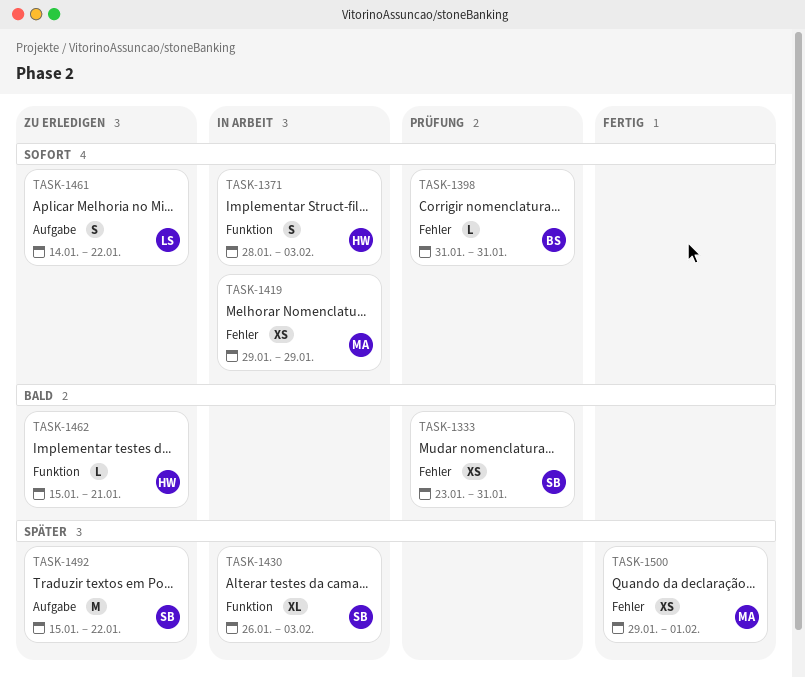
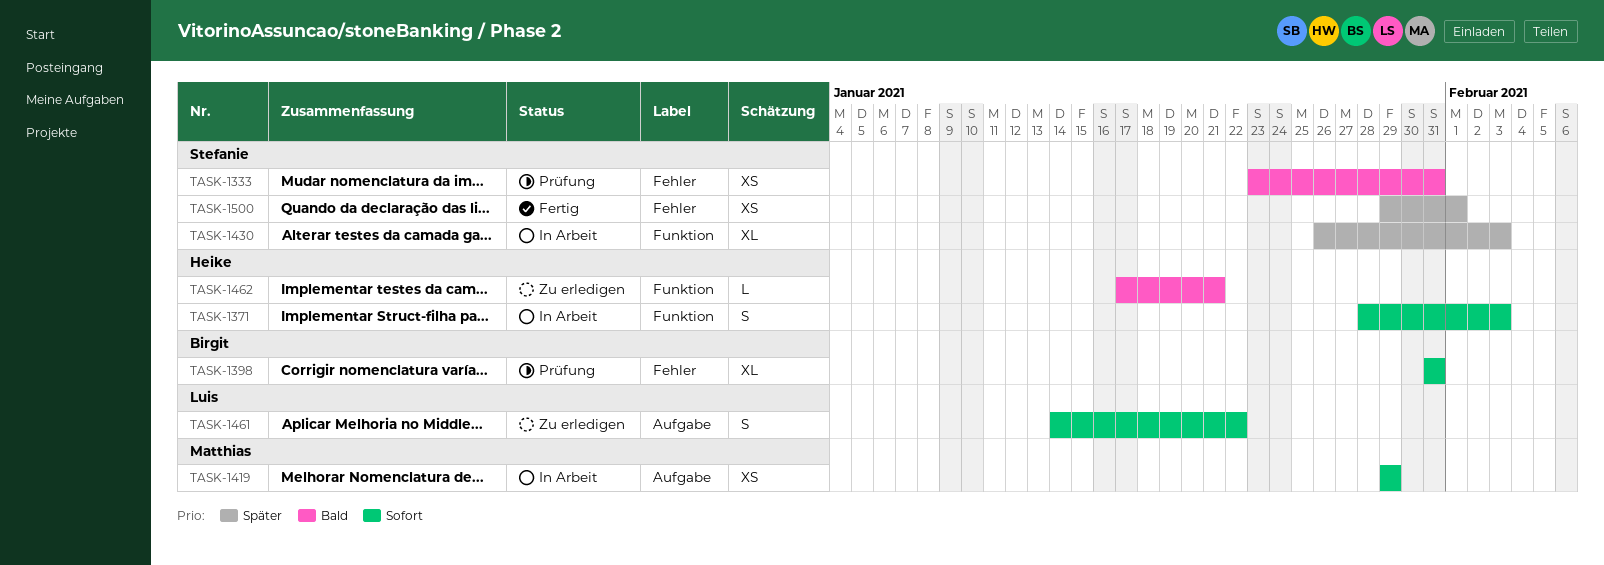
TASK-1398, estimate: L -> XL
TASK-1419, label: Fehler -> Aufgabe
TASK-1462, start: Jan 15 -> Jan 17
TASK-1492: present -> none
TASK-1500, owner: Matthias -> Stefanie

